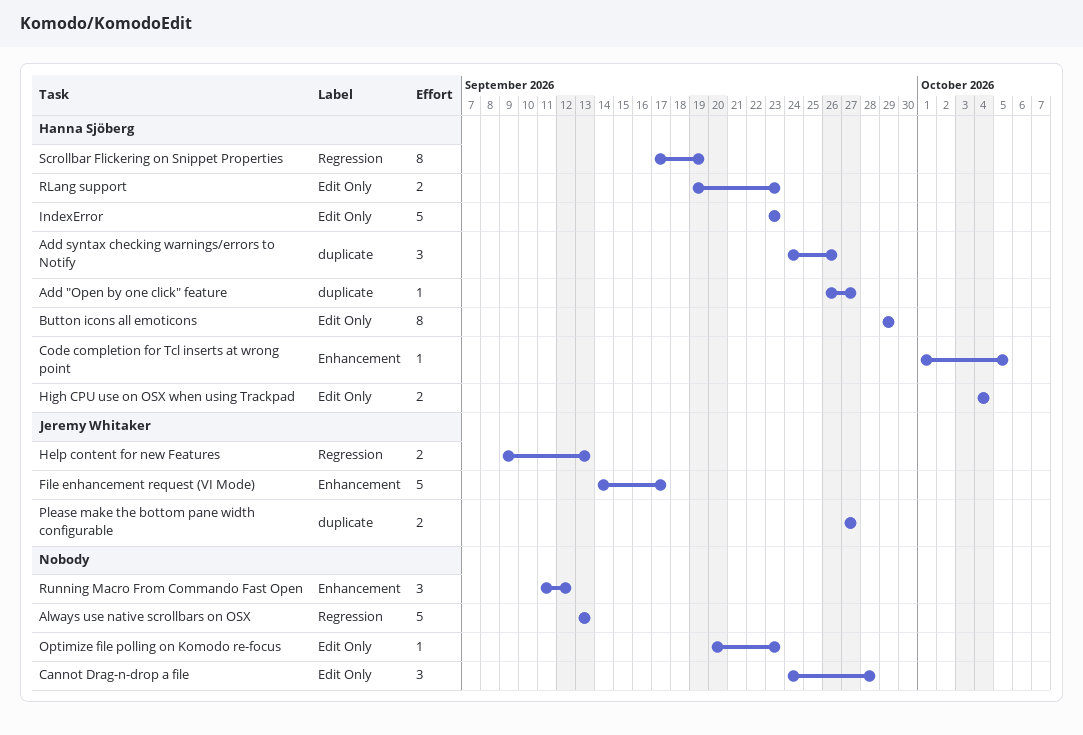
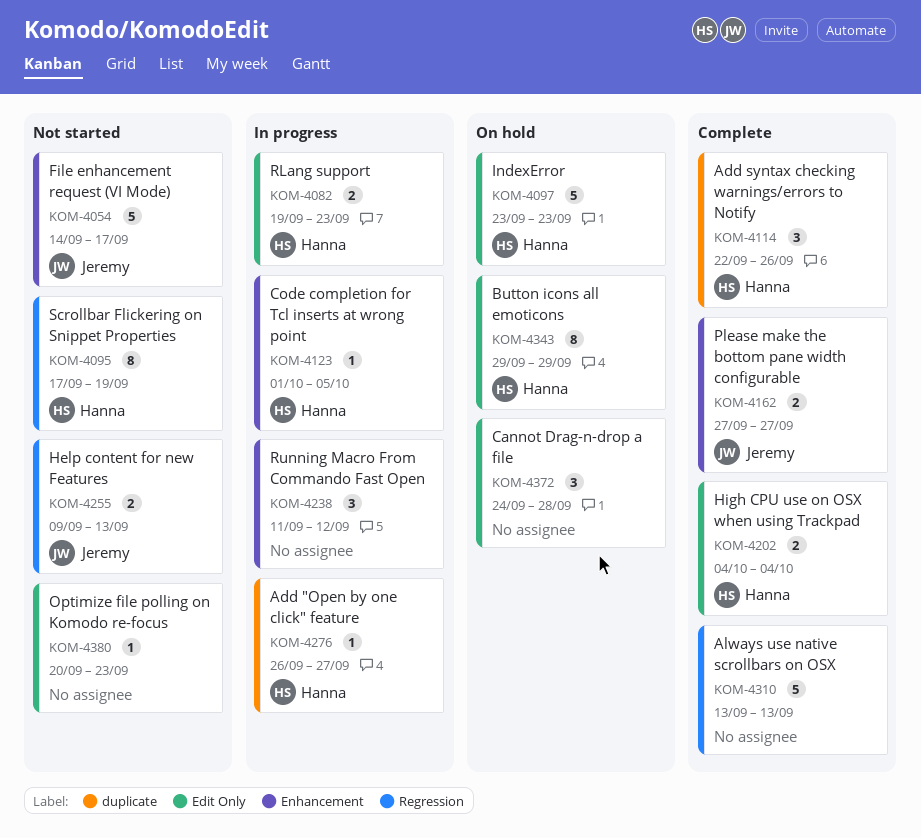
Add syntax checking warnings/errors to Notify, start: Sep 24 -> Sep 22
Please make the bottom pane width configurable, label: duplicate -> Enhancement

